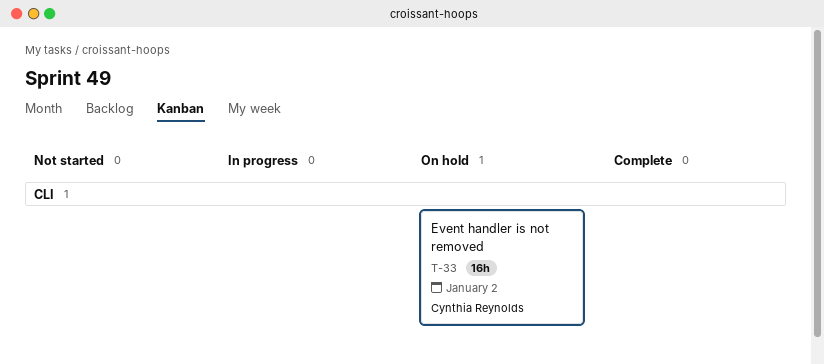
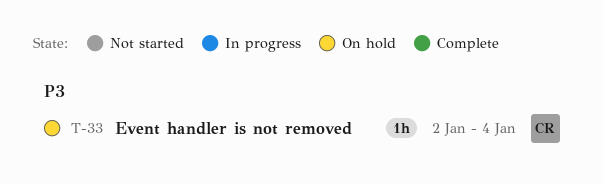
T-33, estimate: 16h -> 1h
T-33, due: Jan 2 -> Jan 4

